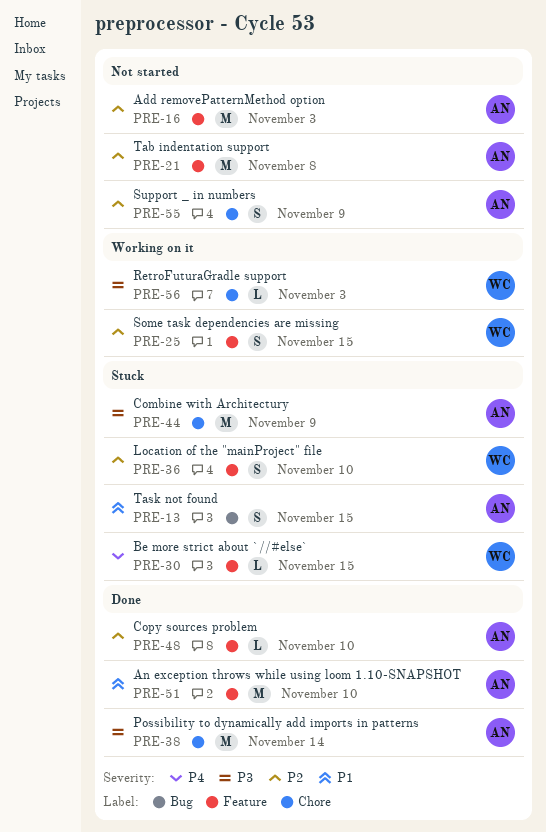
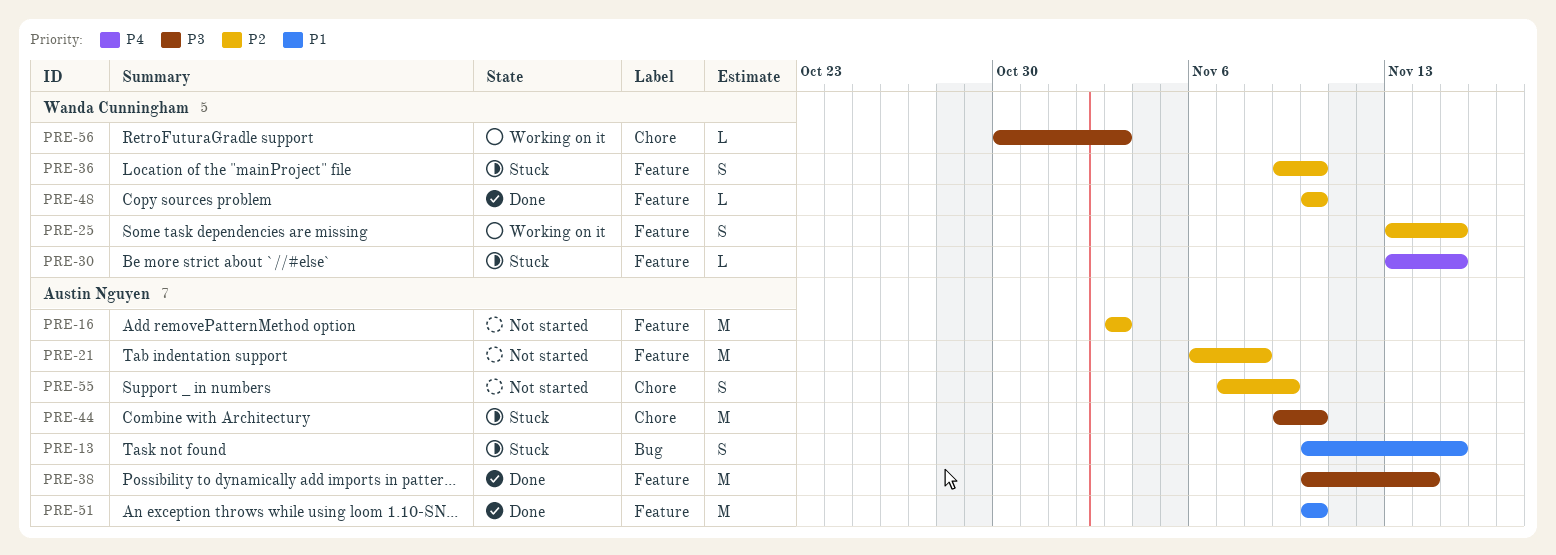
PRE-38, label: Chore -> Feature
PRE-44, due: Nov 9 -> Nov 10
PRE-48, owner: Austin Nguyen -> Wanda Cunningham

